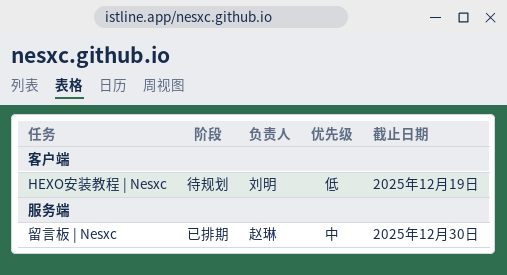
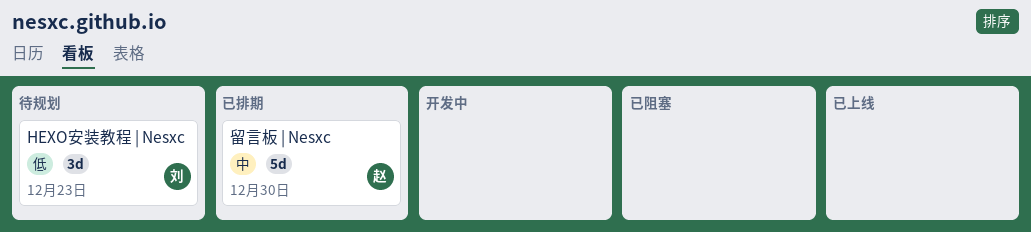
HEXO安装教程 | Nesxc, due: Dec 19 -> Dec 23

